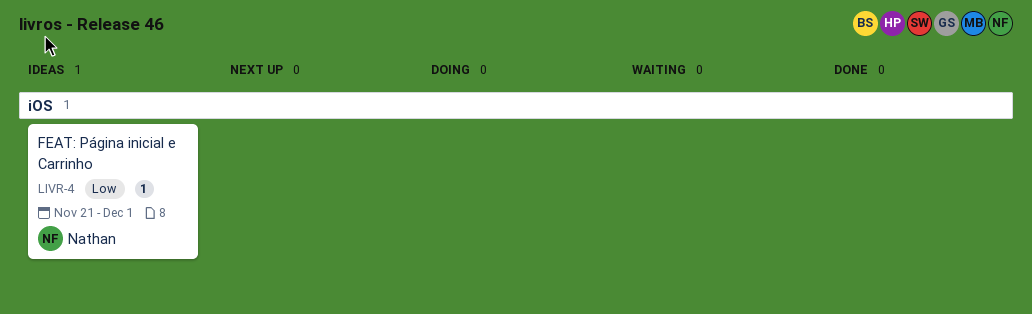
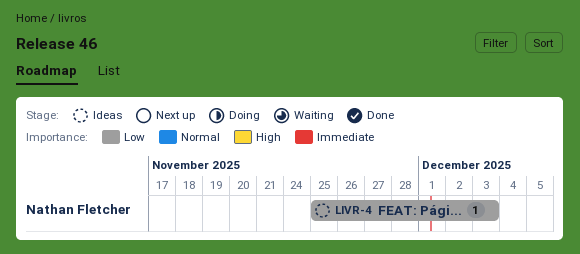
LIVR-4, start: Nov 21 -> Nov 25
LIVR-4, due: Dec 1 -> Dec 3

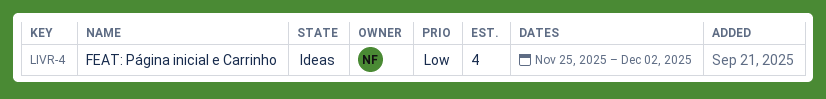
LIVR-4, estimate: 1 -> 4
LIVR-4, due: Dec 3 -> Dec 2

